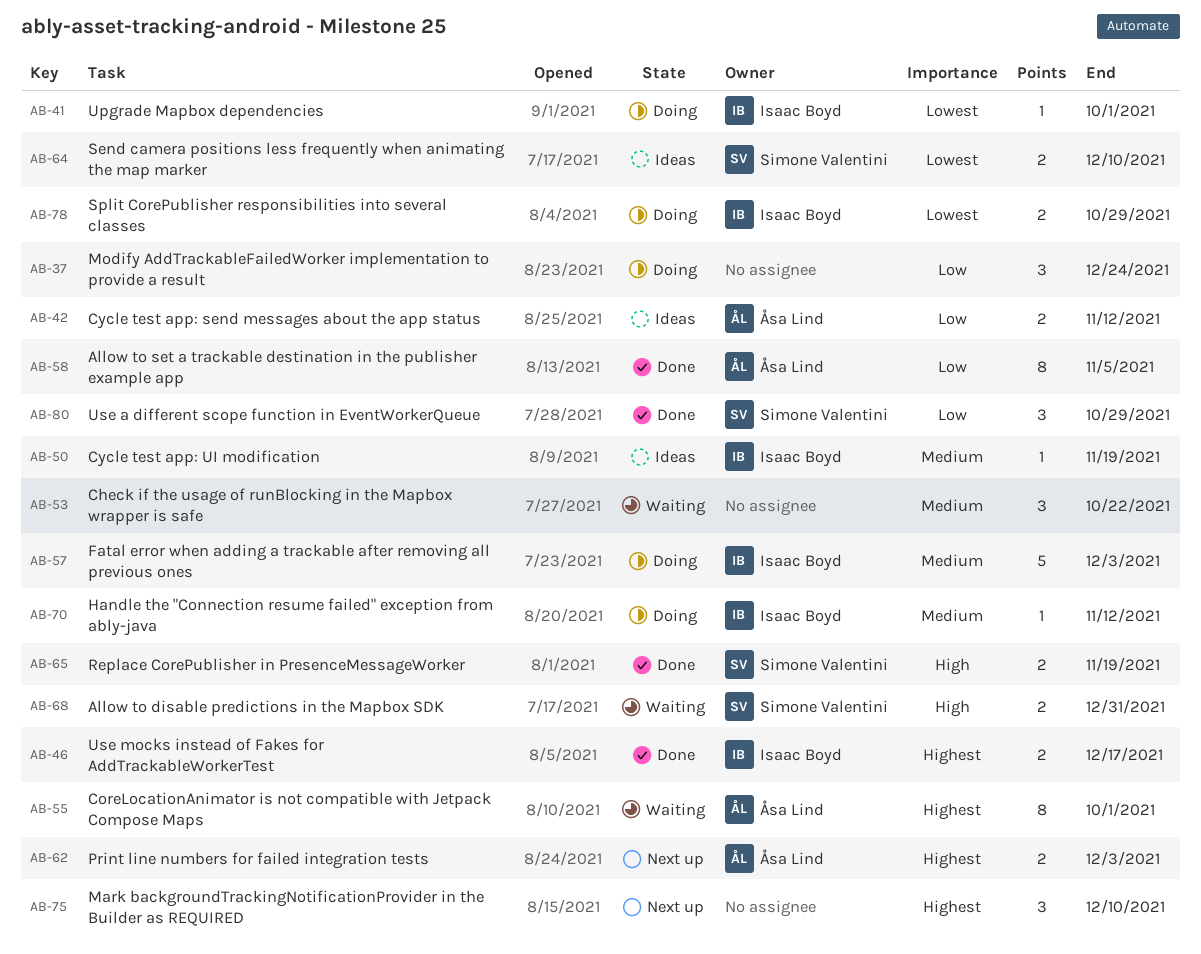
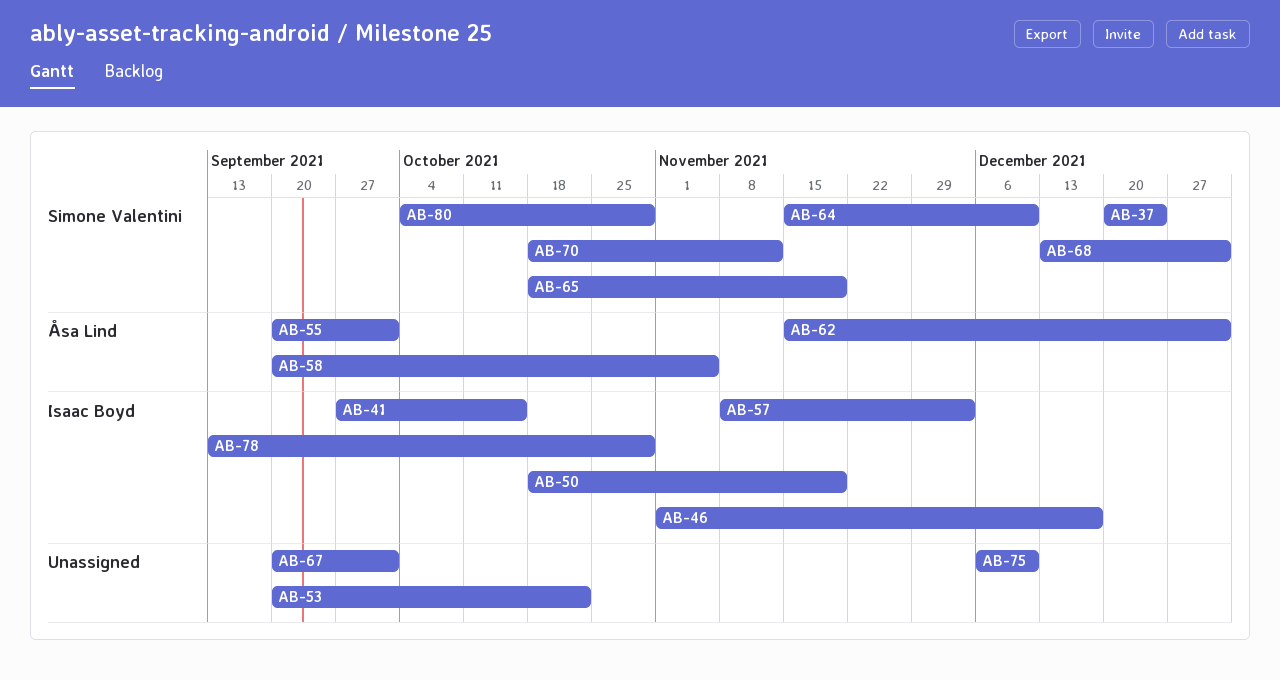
AB-37, owner: none -> Simone Valentini
AB-41, due: Oct 1 -> Oct 15
AB-42: present -> none
AB-62, due: Dec 3 -> Dec 31
AB-67: none -> present
AB-70, owner: Isaac Boyd -> Simone Valentini

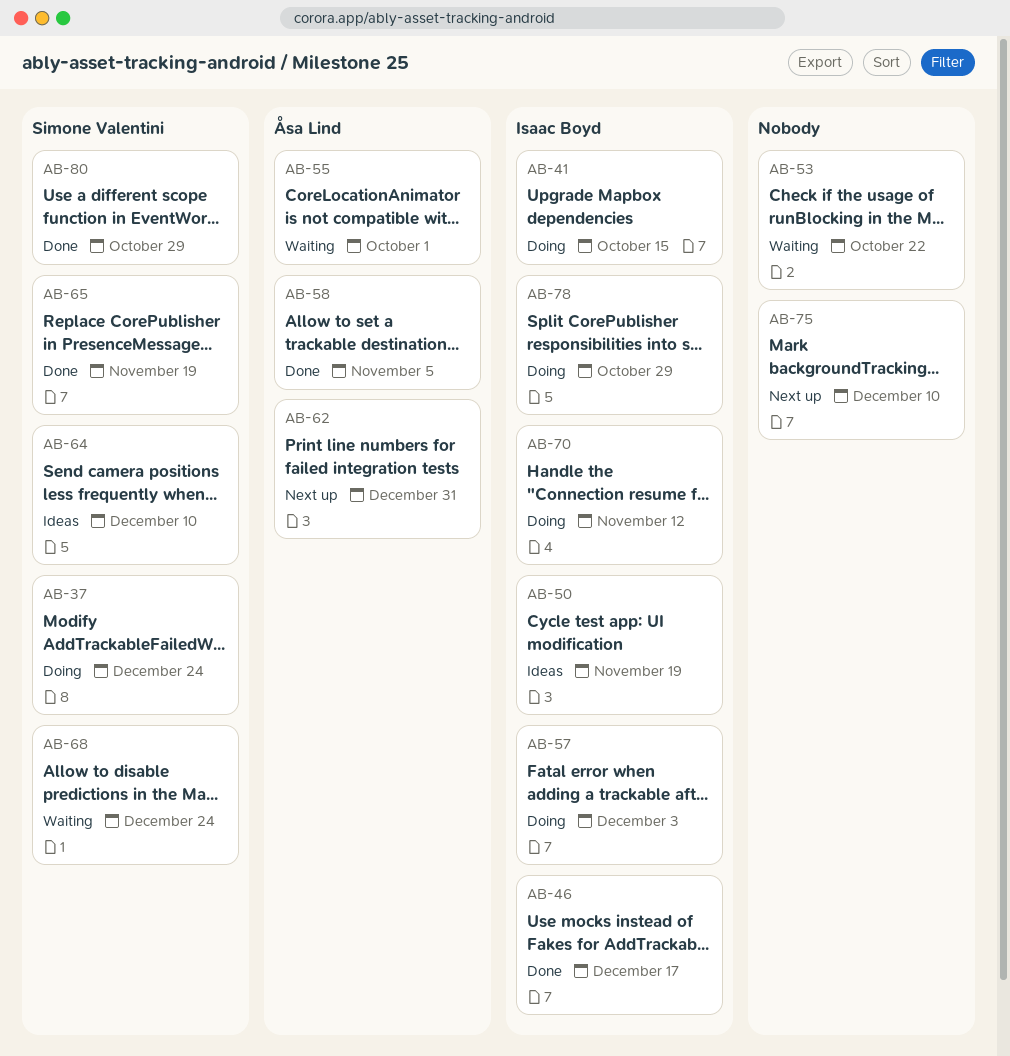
AB-67: present -> none
AB-68, due: Dec 31 -> Dec 24
AB-70, owner: Simone Valentini -> Isaac Boyd

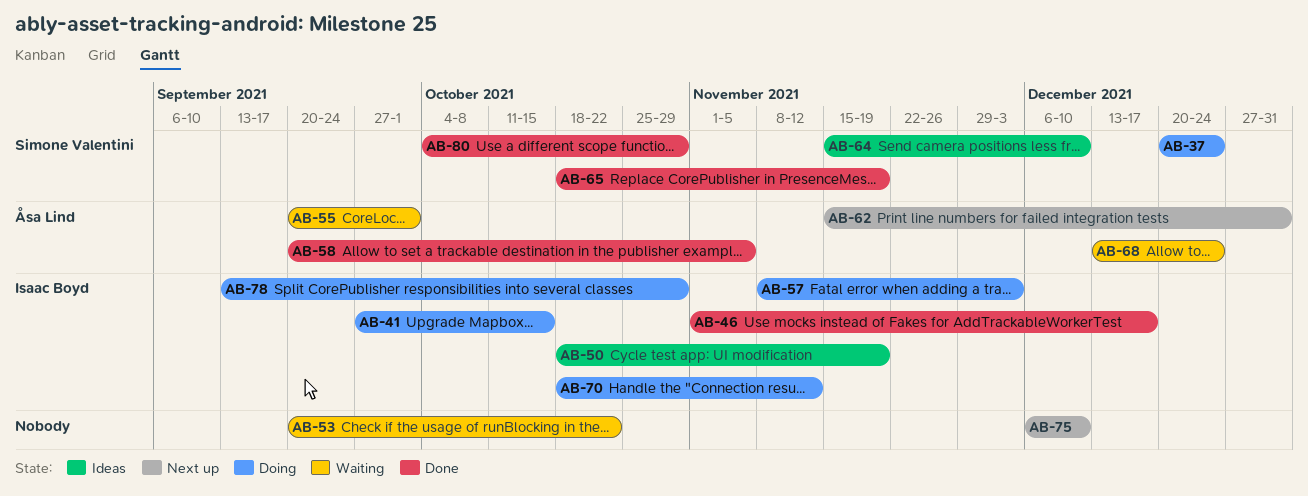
AB-68, owner: Simone Valentini -> Åsa Lind

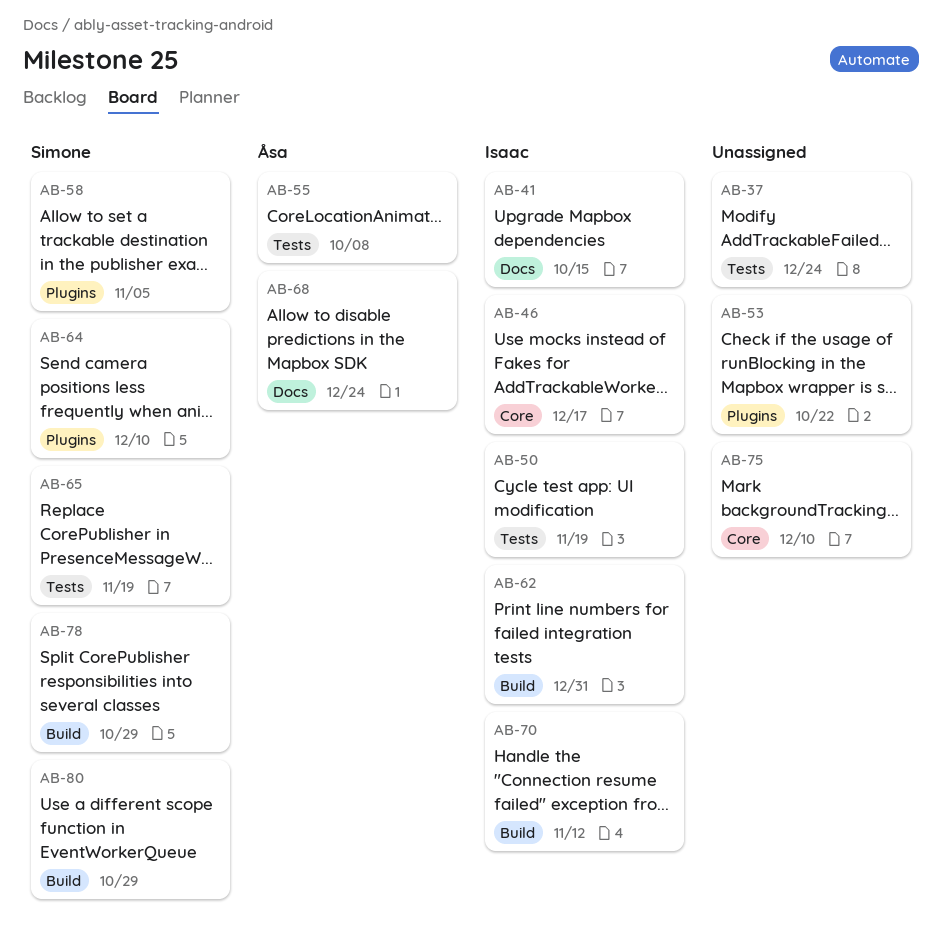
AB-37, owner: Simone Valentini -> none
AB-55, due: Oct 1 -> Oct 8
AB-57: present -> none
AB-58, owner: Åsa Lind -> Simone Valentini
AB-62, owner: Åsa Lind -> Isaac Boyd
AB-78, owner: Isaac Boyd -> Simone Valentini

